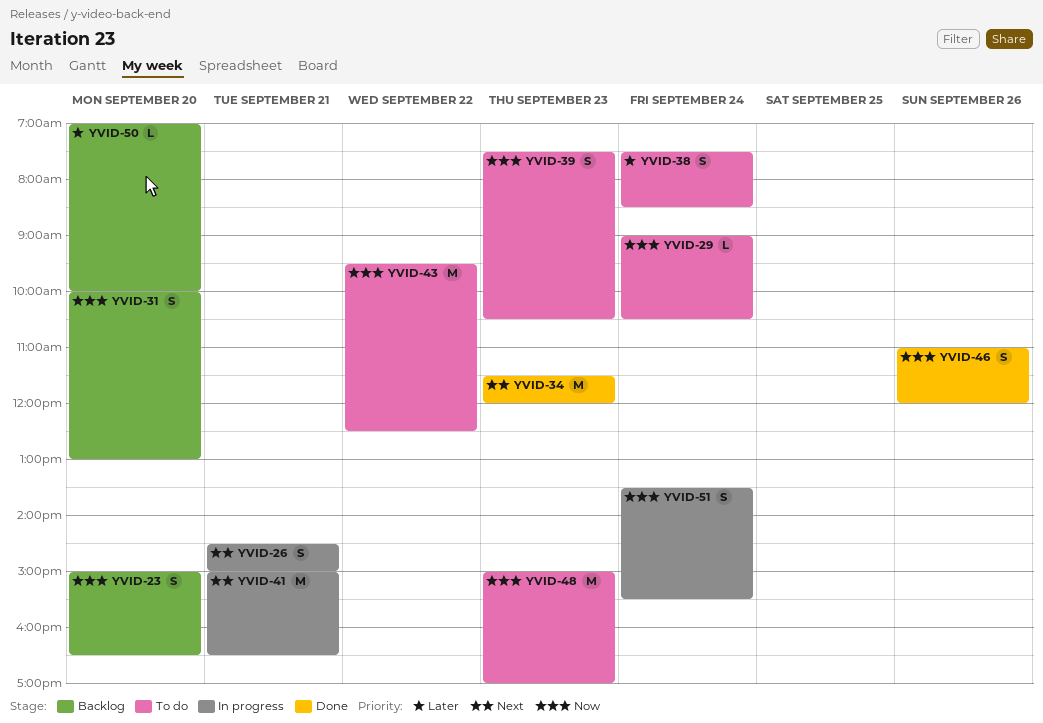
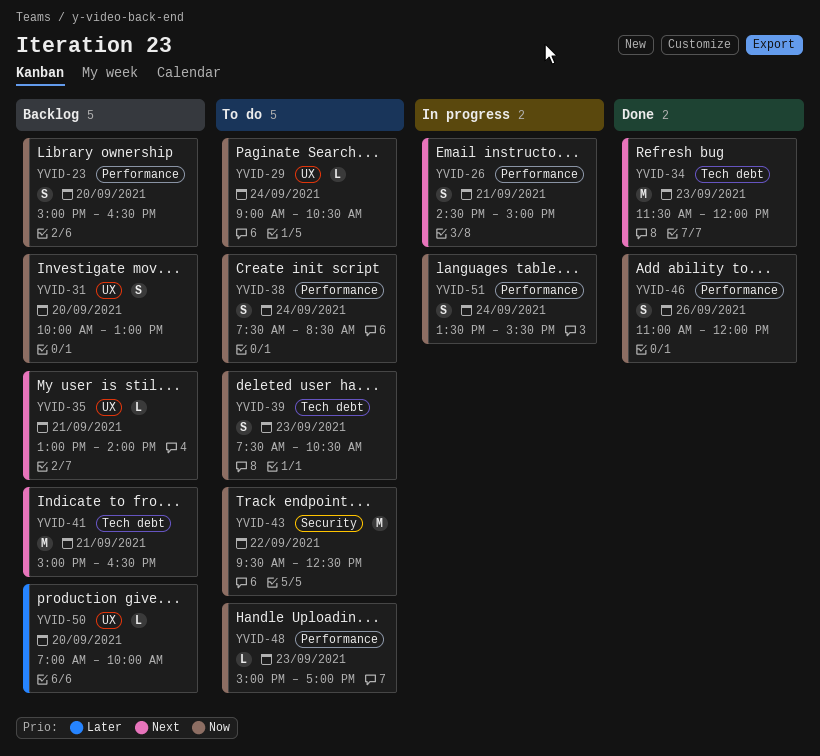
YVID-35: none -> present
YVID-38, priority: Later -> Now
YVID-41, status: In progress -> Backlog
YVID-48, estimate: M -> L

